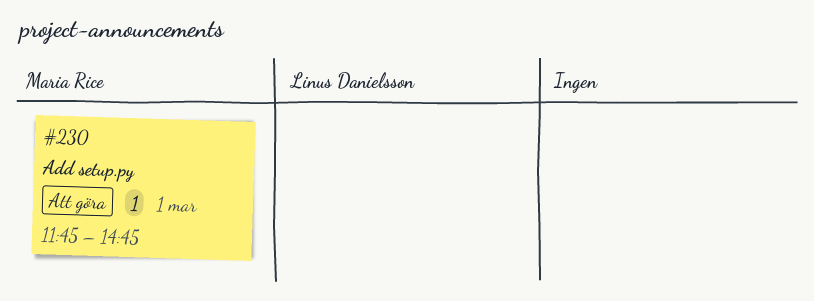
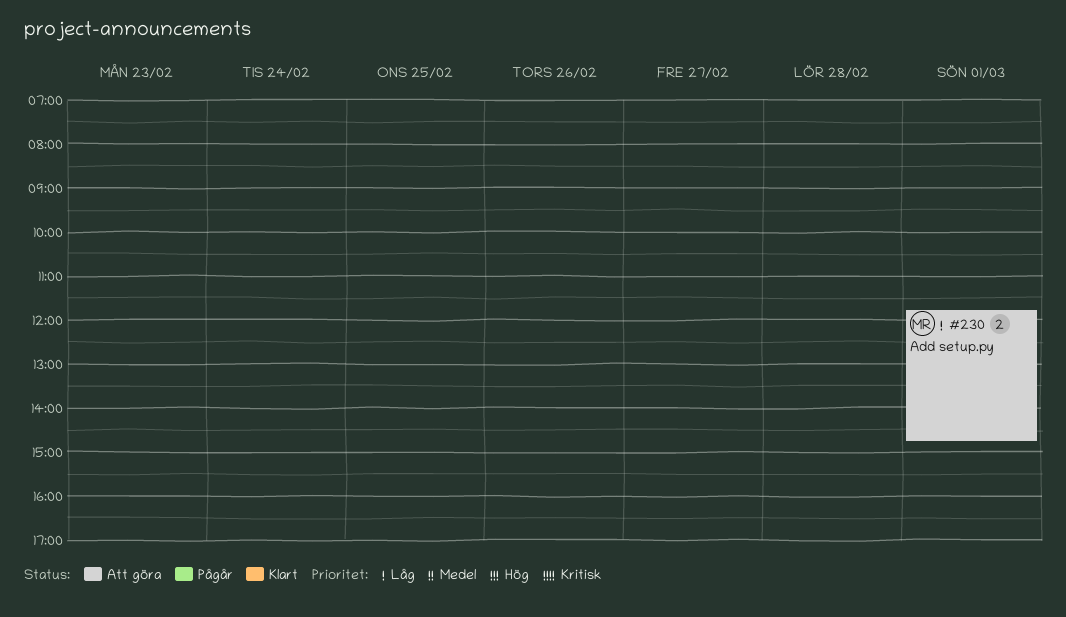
#230, estimate: 1 -> 2

